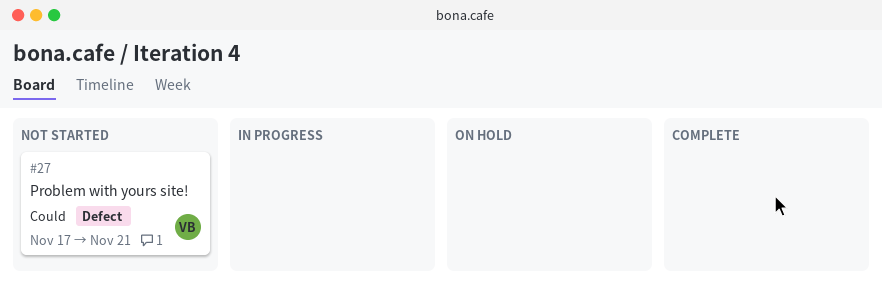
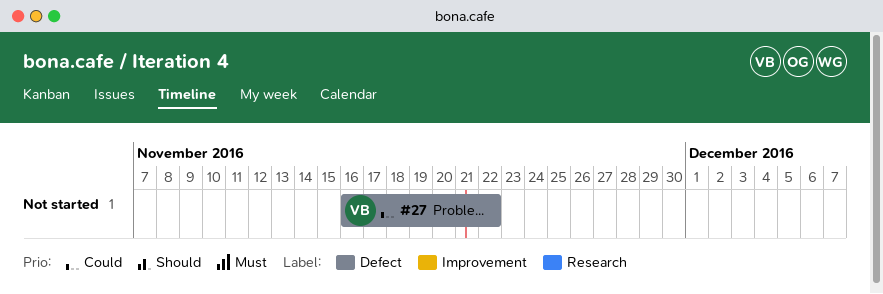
#27, start: Nov 17 -> Nov 16
#27, due: Nov 21 -> Nov 22

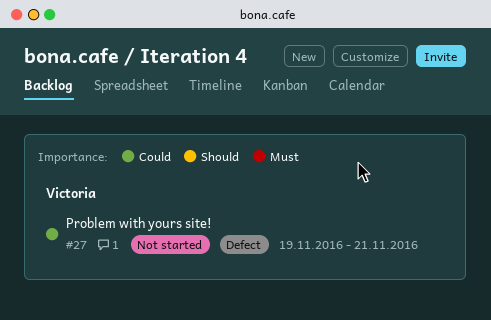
#27, start: Nov 16 -> Nov 19
#27, due: Nov 22 -> Nov 21

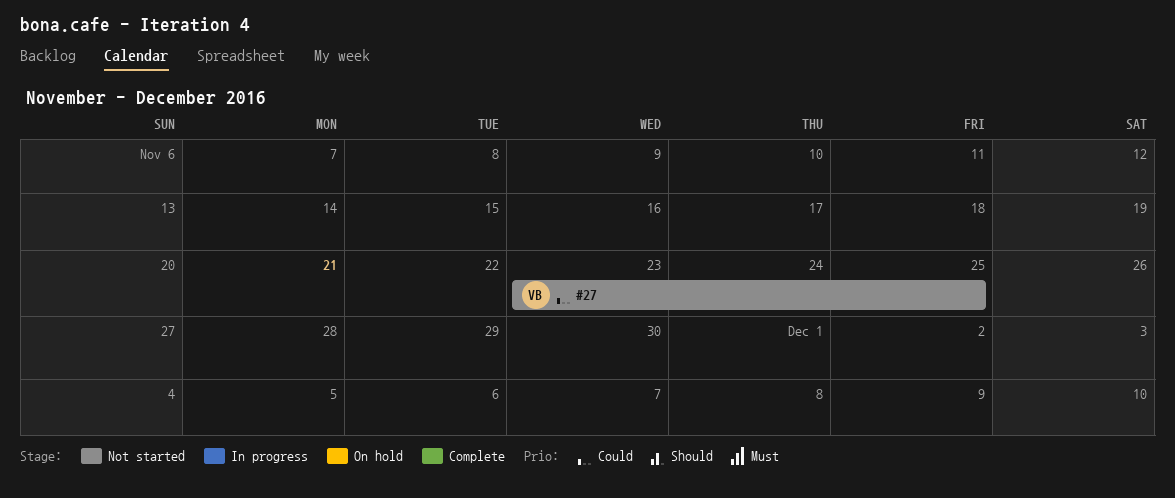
#27, start: Nov 19 -> Nov 23
#27, due: Nov 21 -> Nov 25

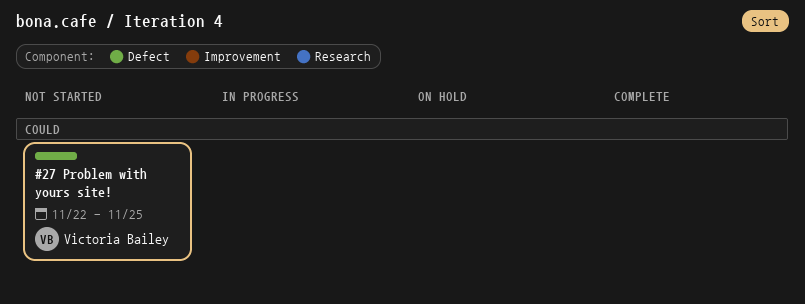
#27, start: Nov 23 -> Nov 22

